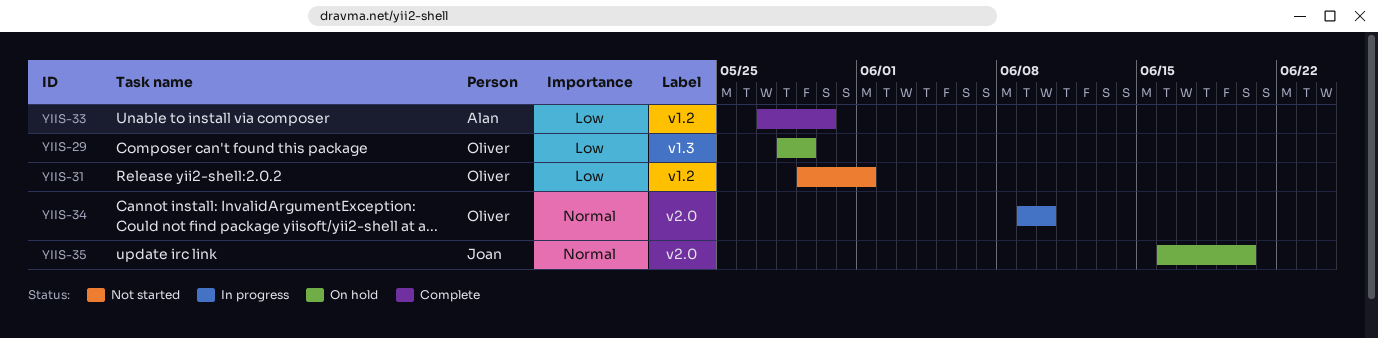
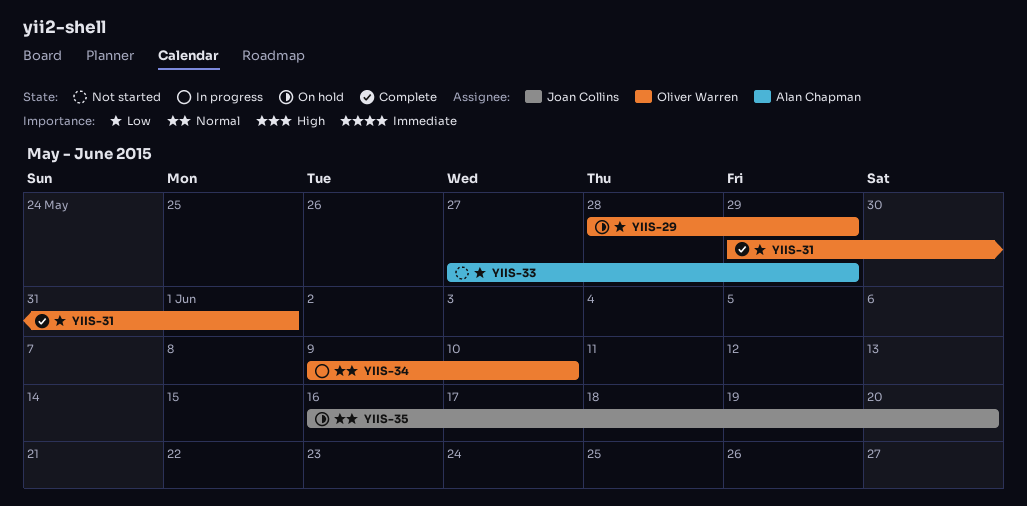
YIIS-31, status: Not started -> Complete
YIIS-33, status: Complete -> Not started
YIIS-33, due: May 30 -> May 29

